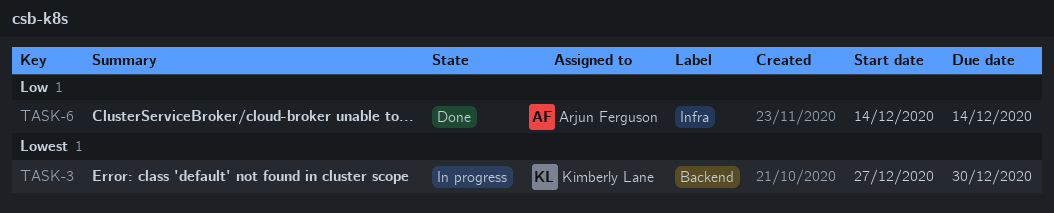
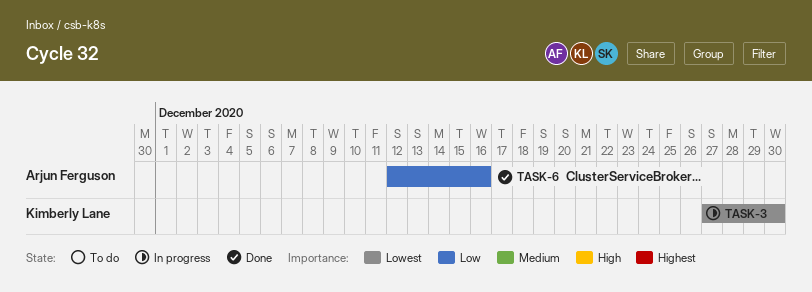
TASK-6, start: Dec 14 -> Dec 12
TASK-6, due: Dec 14 -> Dec 16

